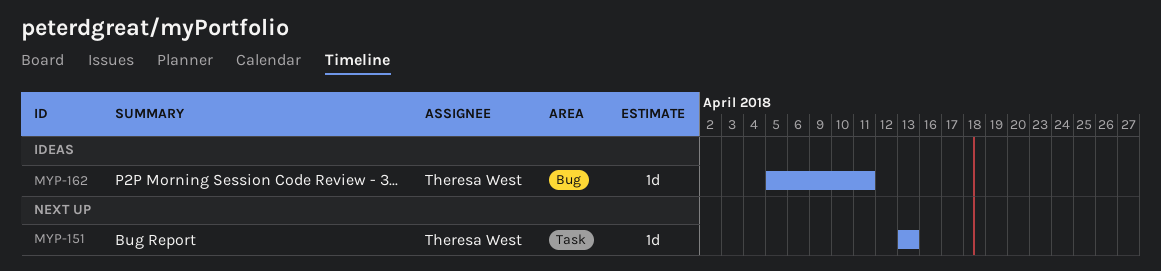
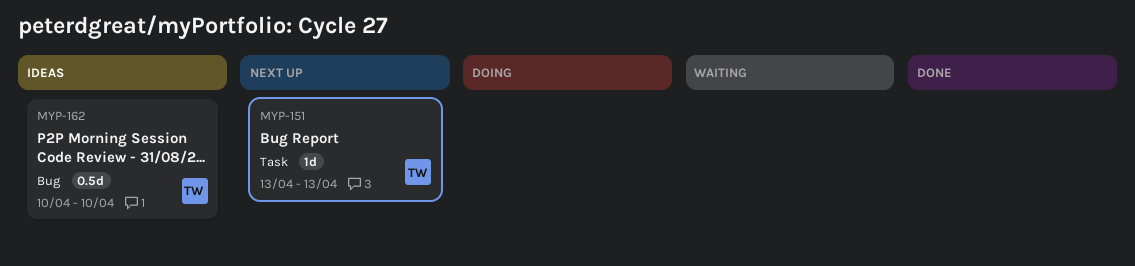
MYP-162, estimate: 1d -> 0.5d
MYP-162, start: Apr 5 -> Apr 10
MYP-162, due: Apr 11 -> Apr 10

